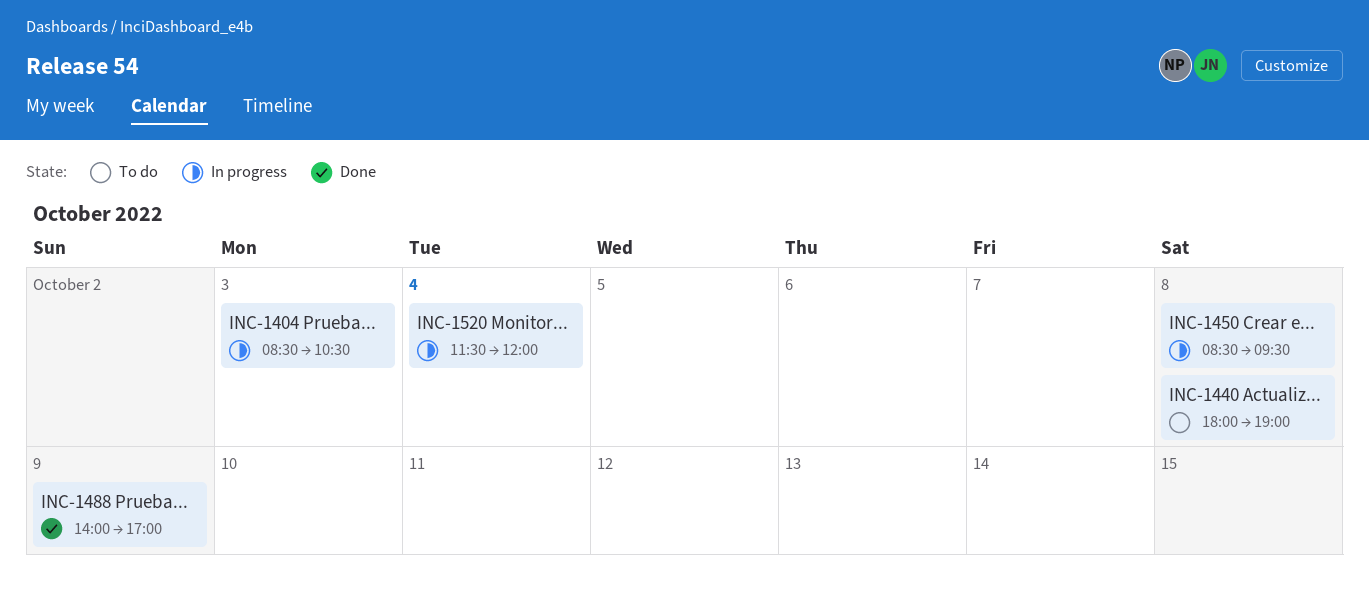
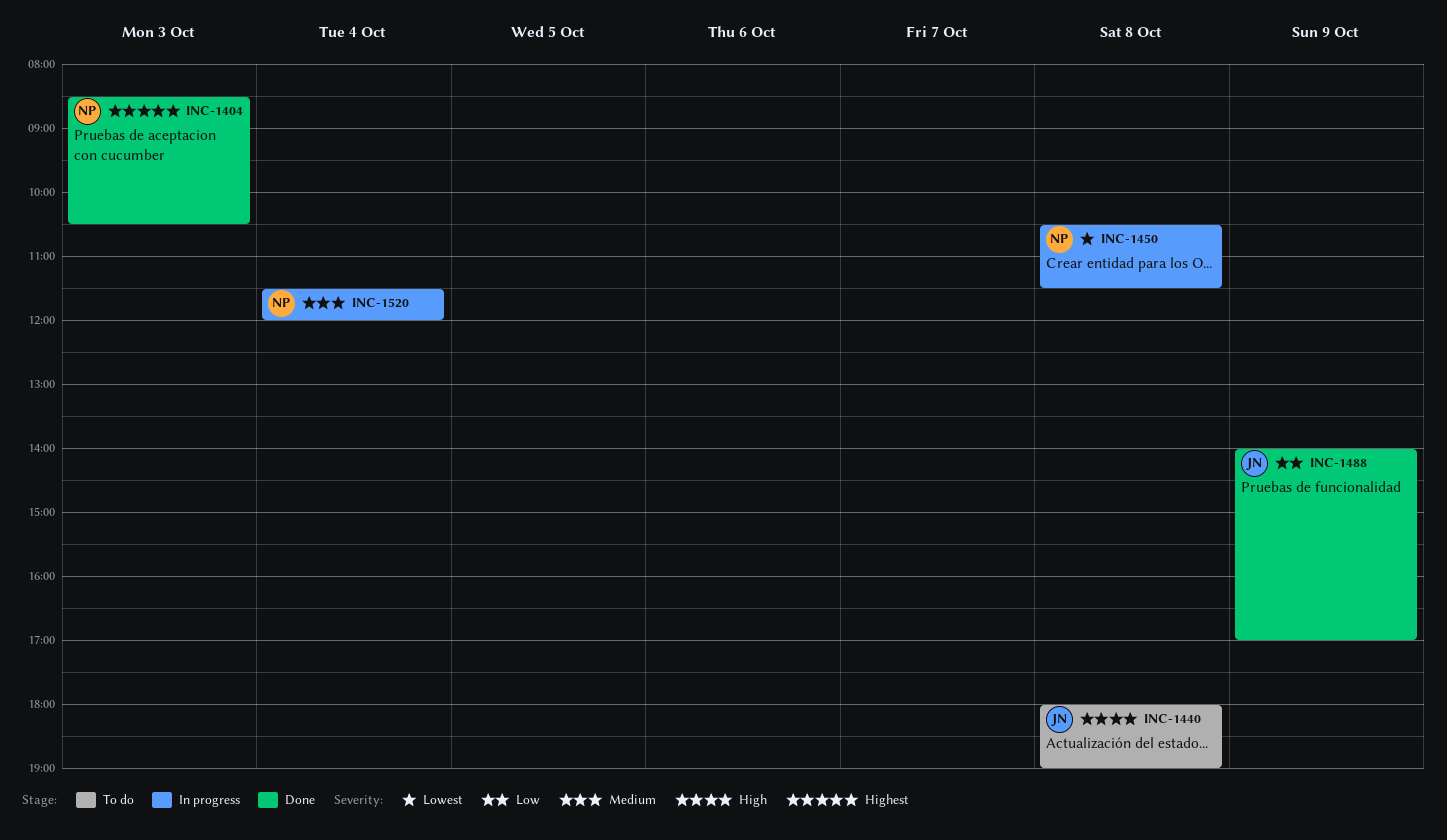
INC-1404, status: In progress -> Done
INC-1450, begins: 08:30 -> 10:30
INC-1450, ends: 09:30 -> 11:30

